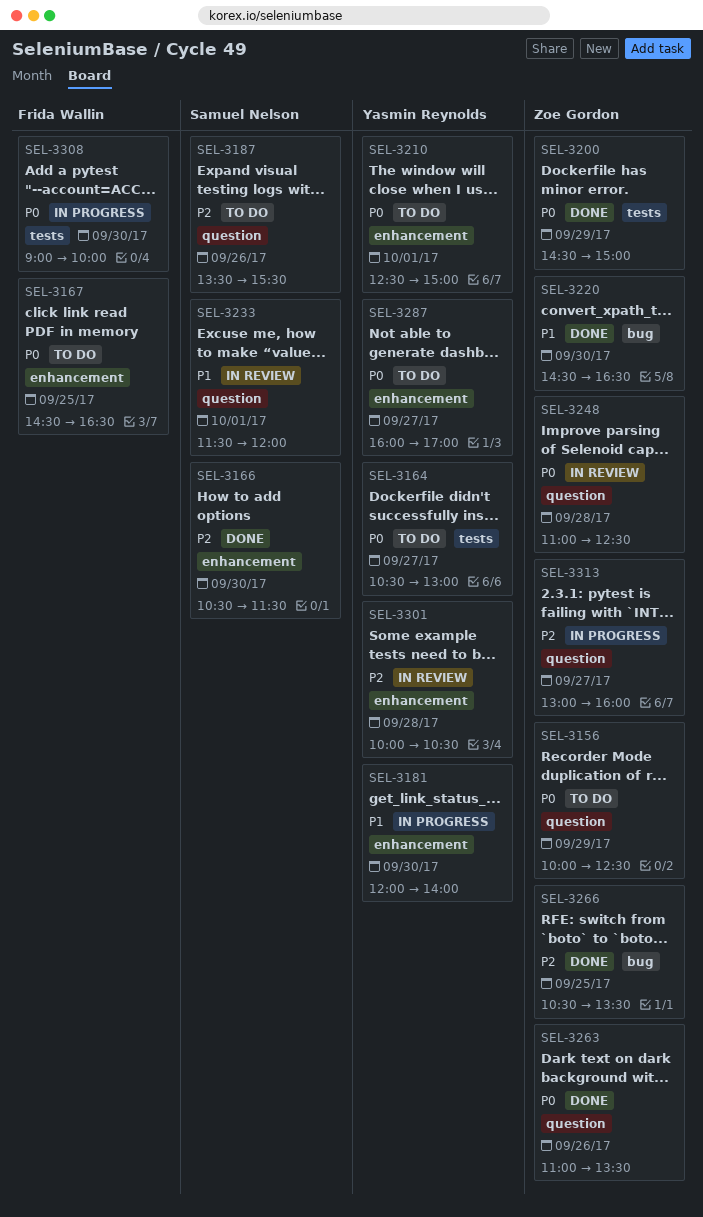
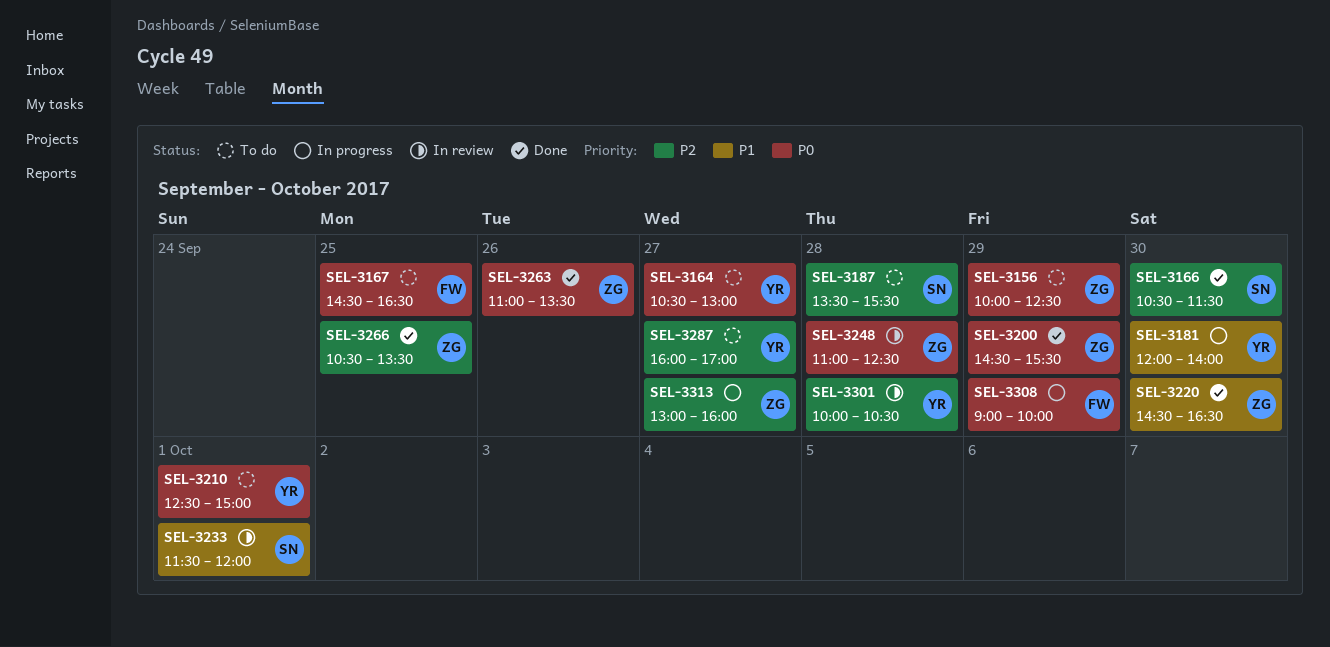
SEL-3187, day: Sep 26 -> Sep 28
SEL-3200, ends: 15:00 -> 15:30
SEL-3287, priority: P0 -> P2
SEL-3308, day: Sep 30 -> Sep 29

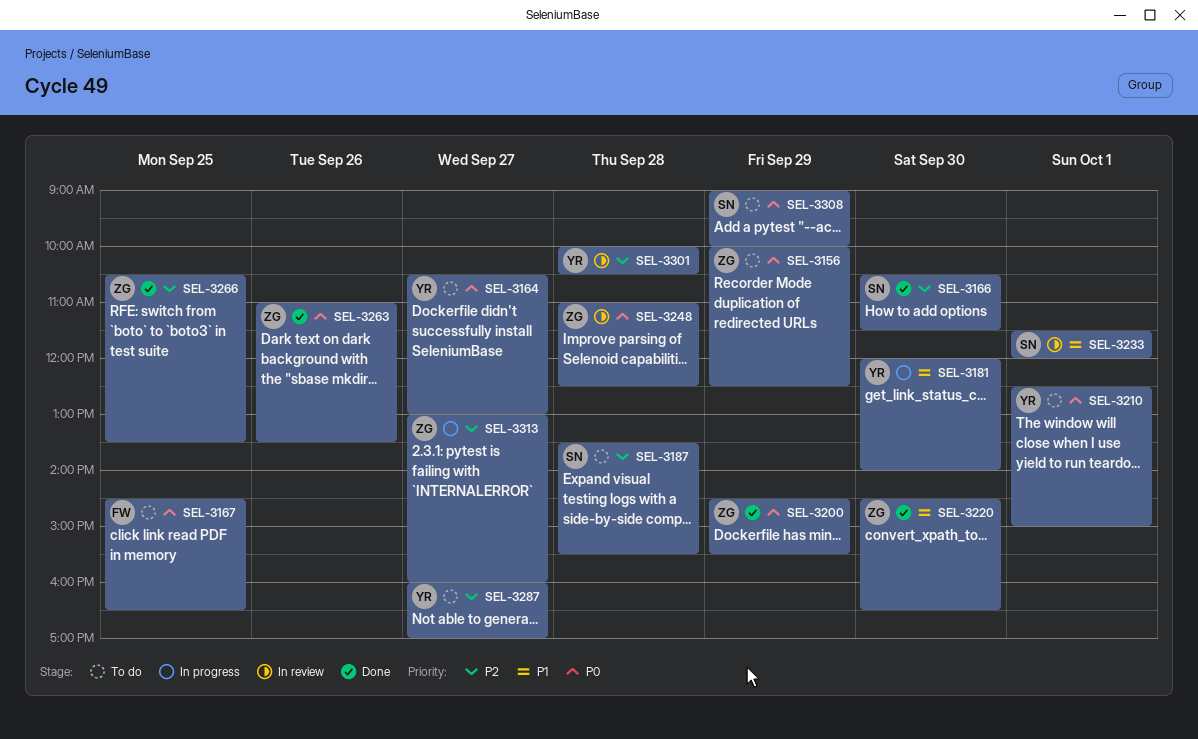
SEL-3308, status: In progress -> To do
SEL-3308, owner: FW -> SN

